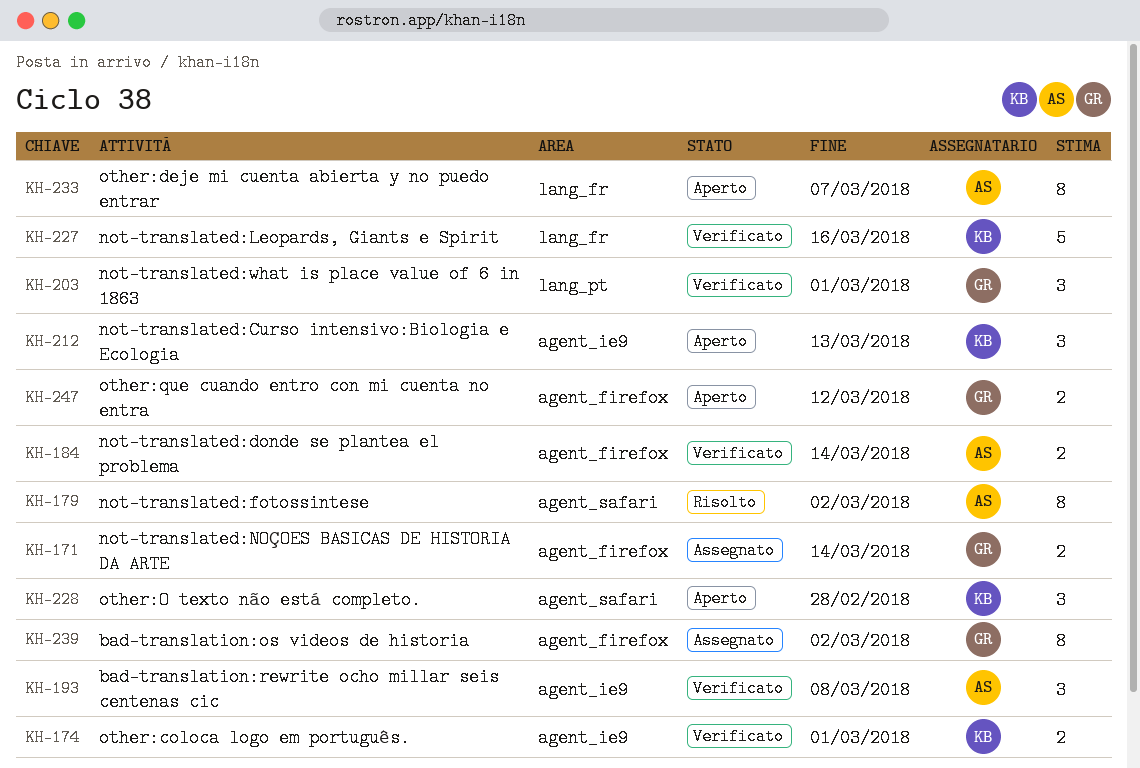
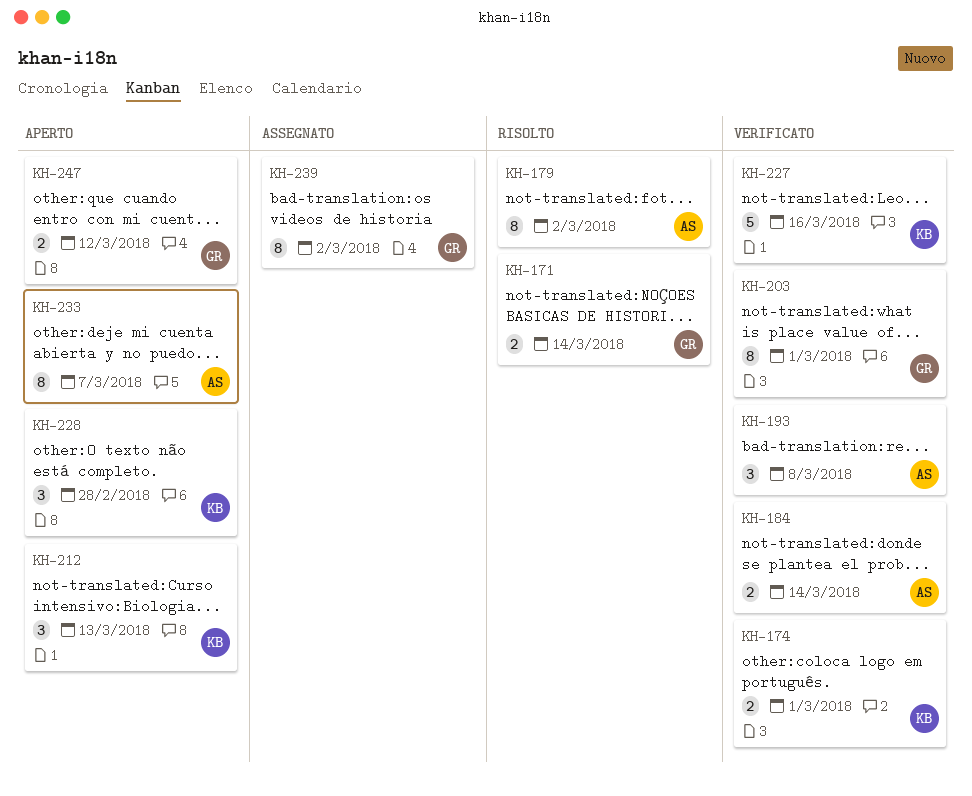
KH-171, status: Assegnato -> Risolto
KH-203, estimate: 3 -> 8

